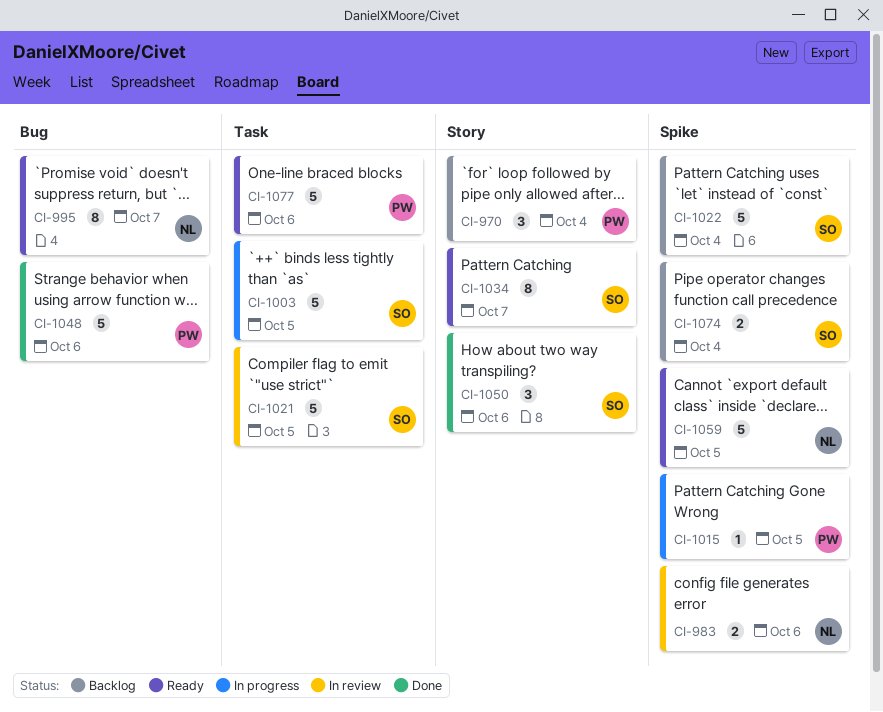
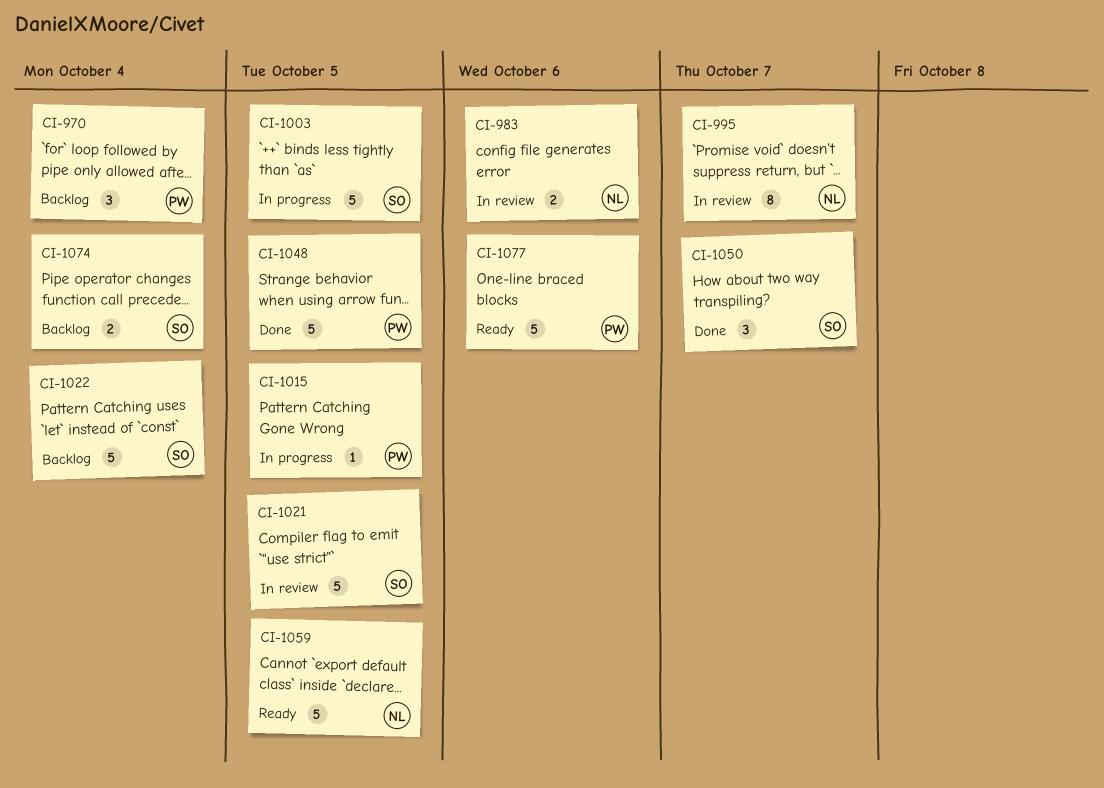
CI-995, status: Ready -> In review
CI-1034: present -> none
CI-1048, due: Oct 6 -> Oct 5
CI-1050, due: Oct 6 -> Oct 7

